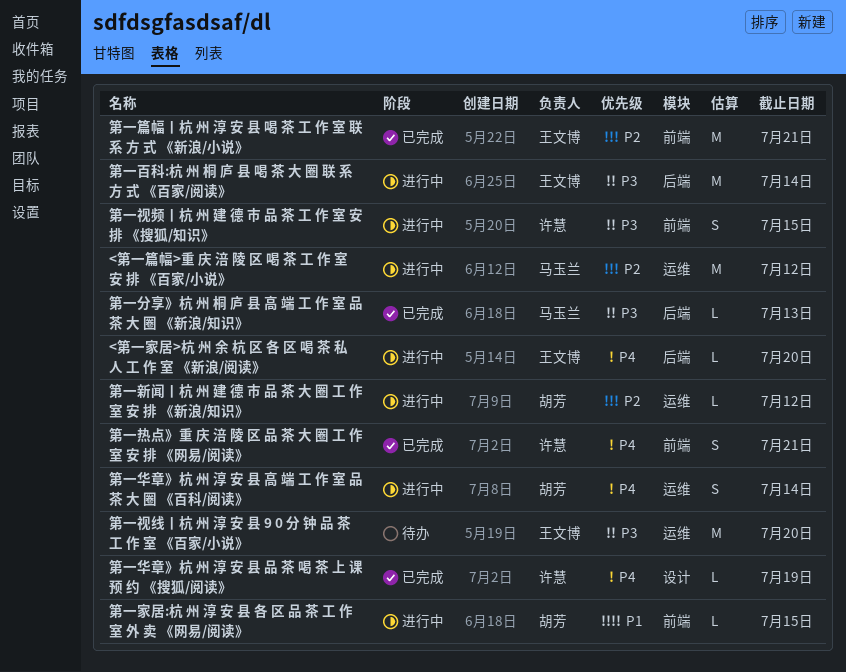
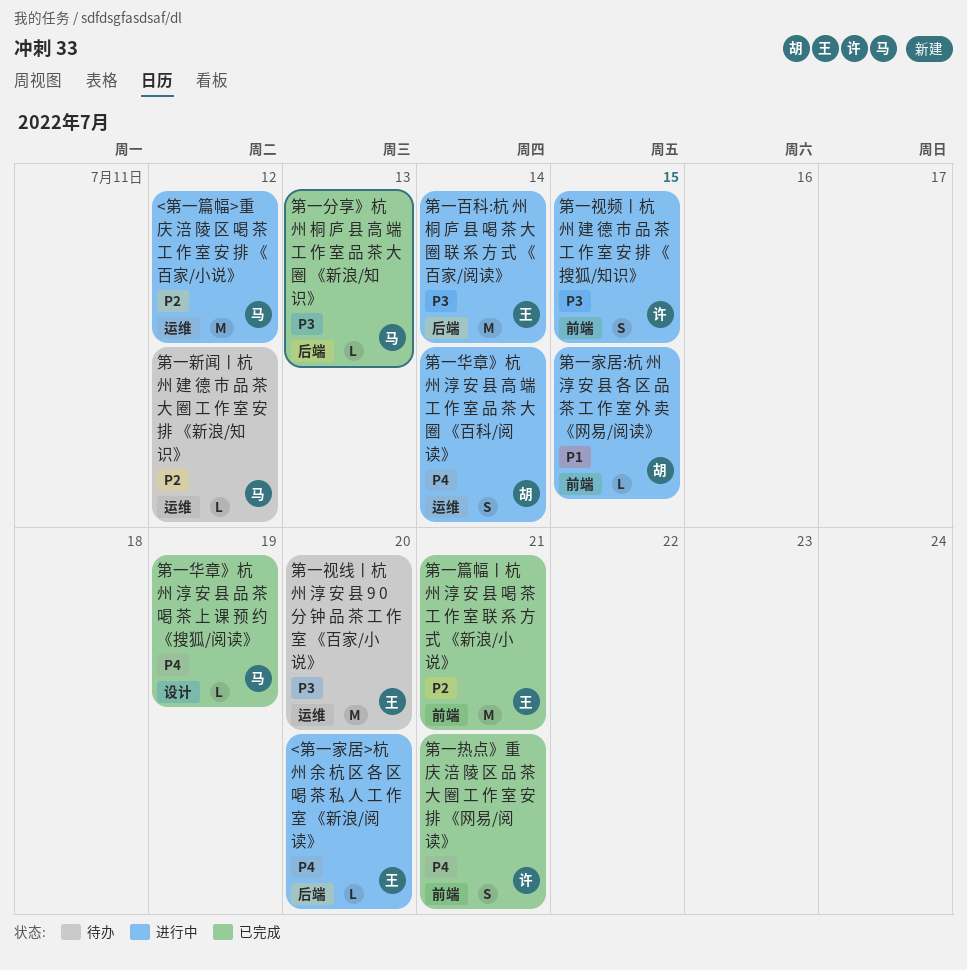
第一华章》杭 州 淳 安 县 品 茶 喝 茶 上 课 预 约 《搜狐/阅读》, owner: 许慧 -> 马玉兰
第一新闻丨杭 州 建 德 市 品 茶 大 圈 工 作 室 安 排 《新浪/知识》, status: 进行中 -> 待办
第一新闻丨杭 州 建 德 市 品 茶 大 圈 工 作 室 安 排 《新浪/知识》, owner: 胡芳 -> 马玉兰

